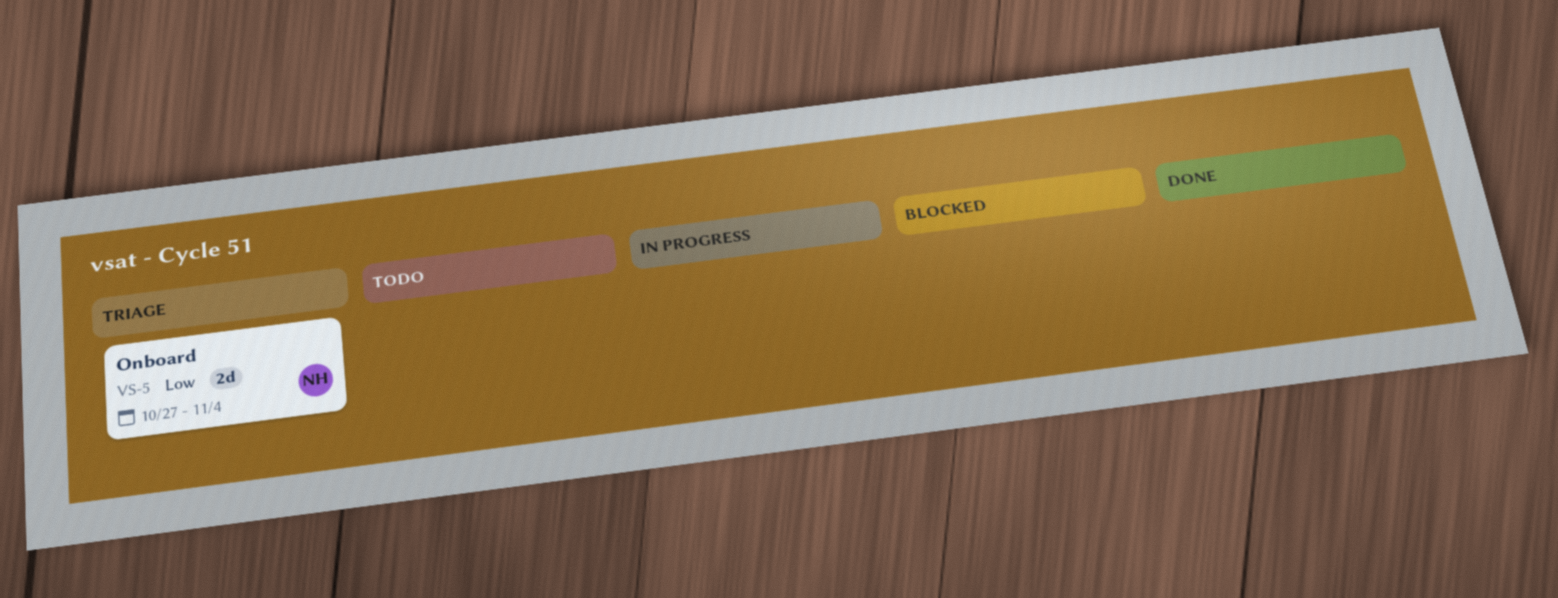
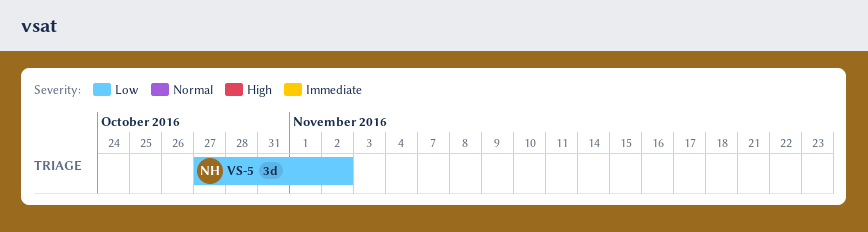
VS-5, estimate: 2d -> 3d
VS-5, due: Nov 4 -> Nov 2

